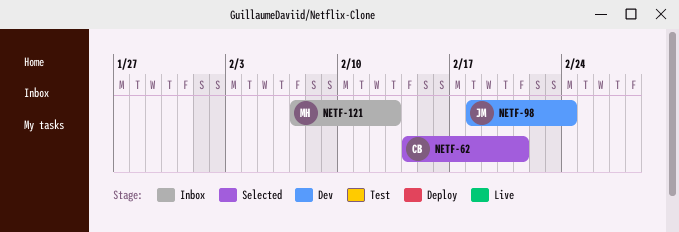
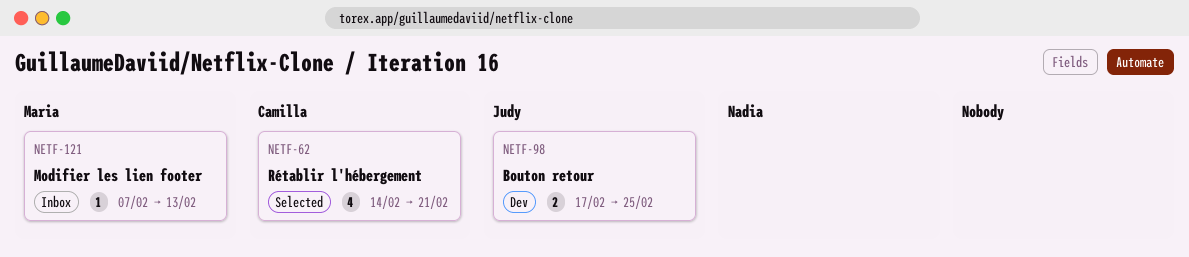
NETF-98, start: Feb 18 -> Feb 17
NETF-98, due: Feb 24 -> Feb 25

